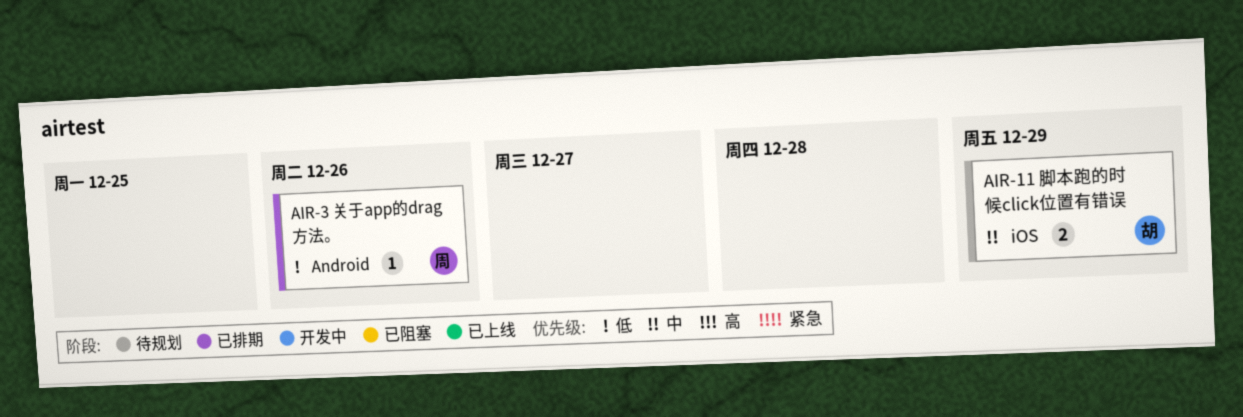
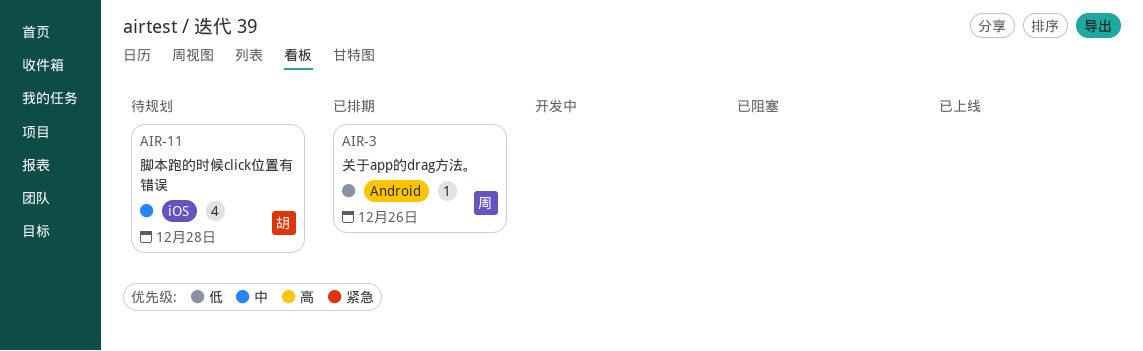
AIR-11, estimate: 2 -> 4
AIR-11, due: Dec 29 -> Dec 28

